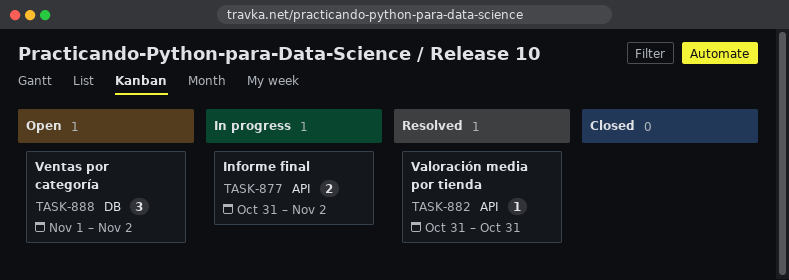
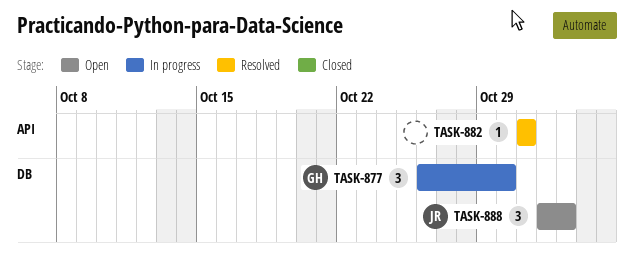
TASK-877, label: API -> DB
TASK-877, estimate: 2 -> 3
TASK-877, start: Oct 31 -> Oct 26
TASK-877, due: Nov 2 -> Oct 30

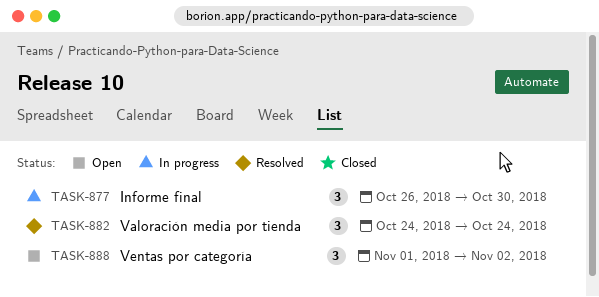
TASK-882, estimate: 1 -> 3
TASK-882, start: Oct 31 -> Oct 24
TASK-882, due: Oct 31 -> Oct 24

